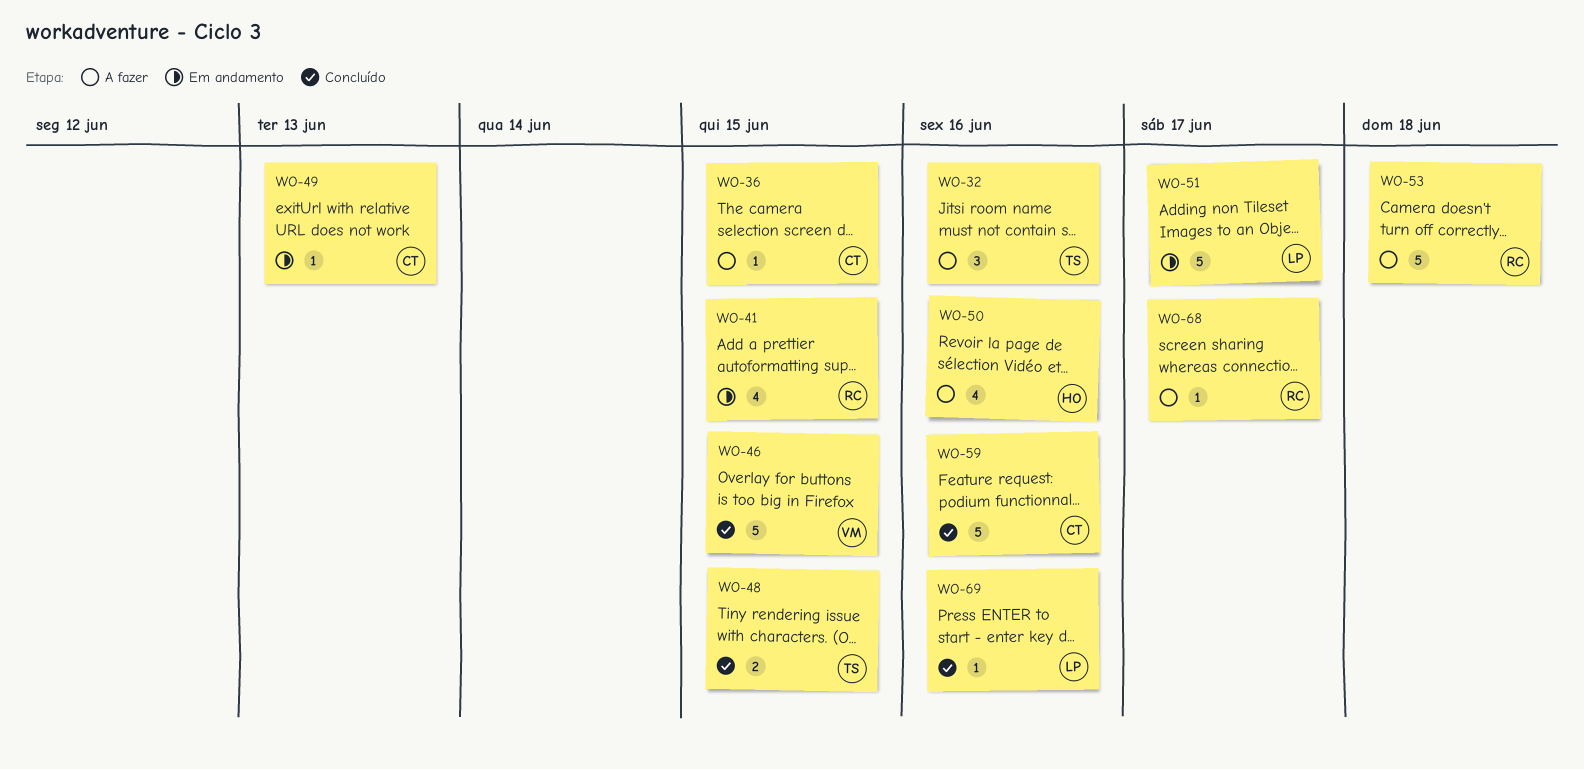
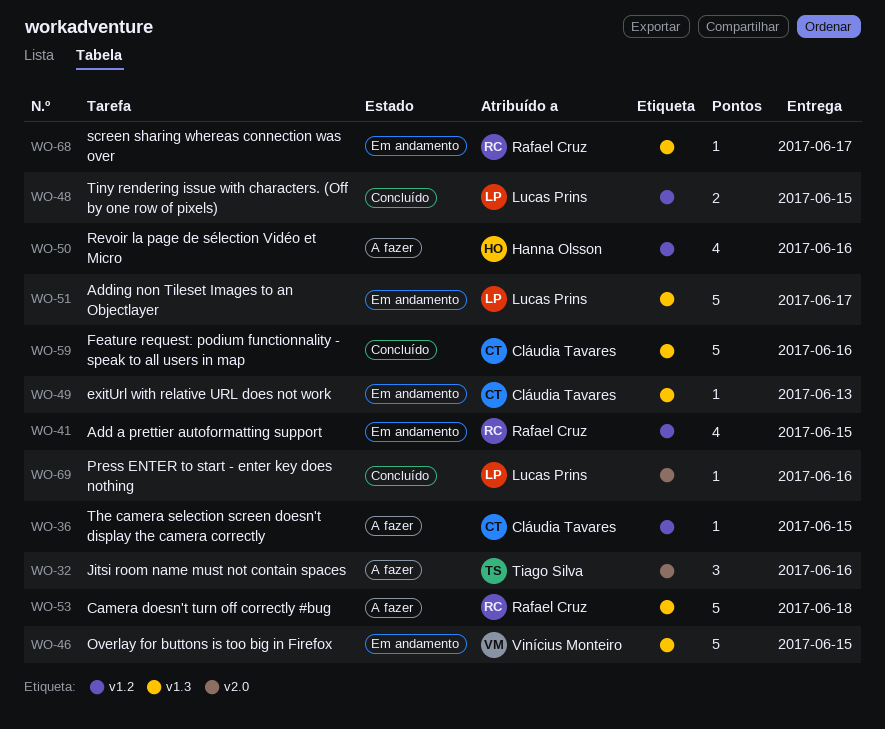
WO-46, status: Concluído -> Em andamento
WO-48, owner: Tiago Silva -> Lucas Prins
WO-68, status: A fazer -> Em andamento

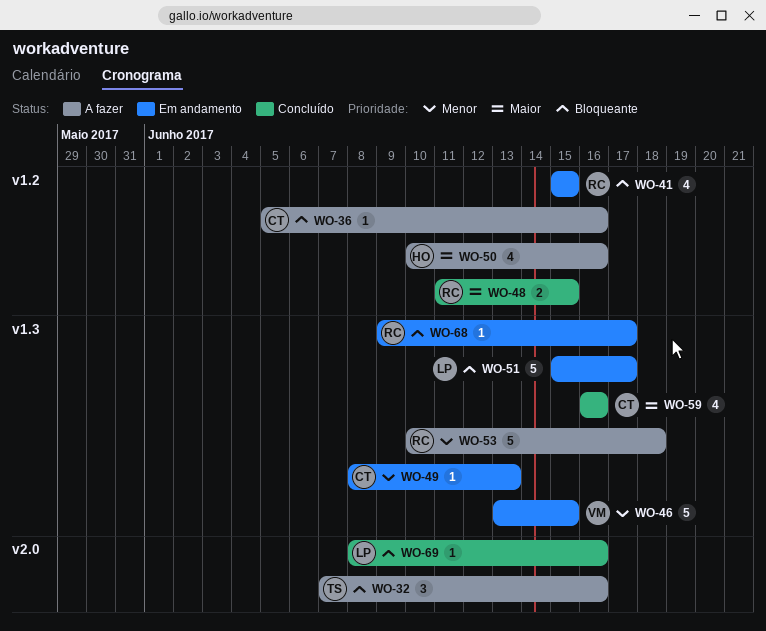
WO-36, due: Jun 15 -> Jun 16
WO-48, owner: Lucas Prins -> Rafael Cruz
WO-59, estimate: 5 -> 4

